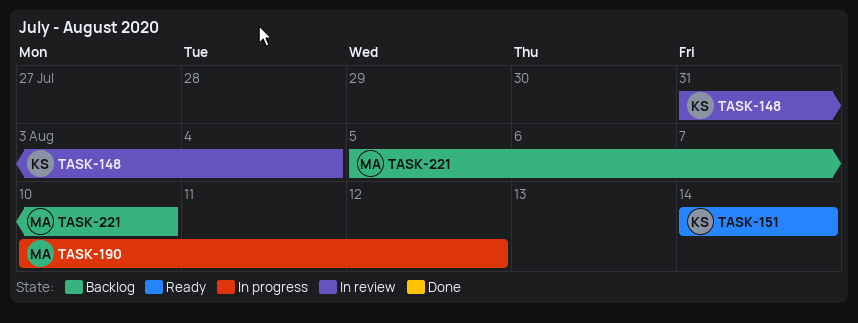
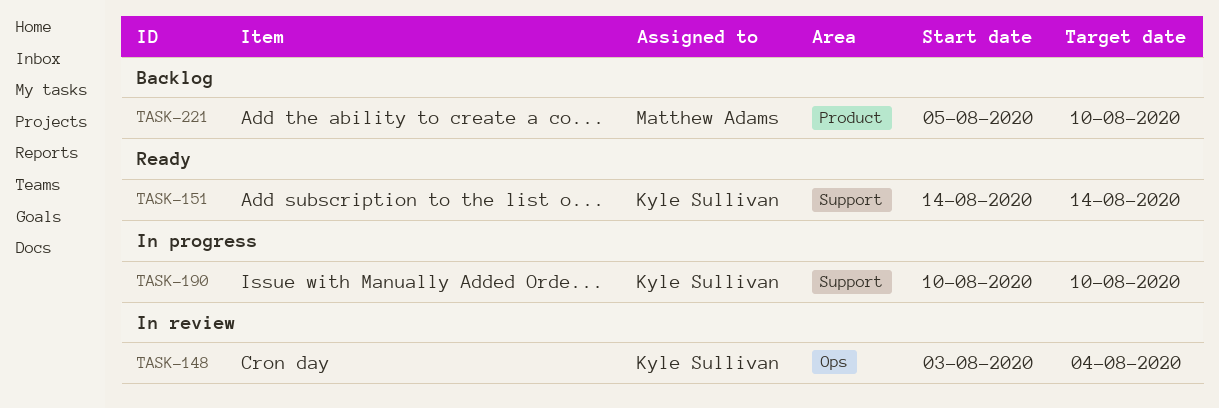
TASK-148, start: Jul 31 -> Aug 3
TASK-190, owner: Matthew Adams -> Kyle Sullivan
TASK-190, due: Aug 12 -> Aug 10

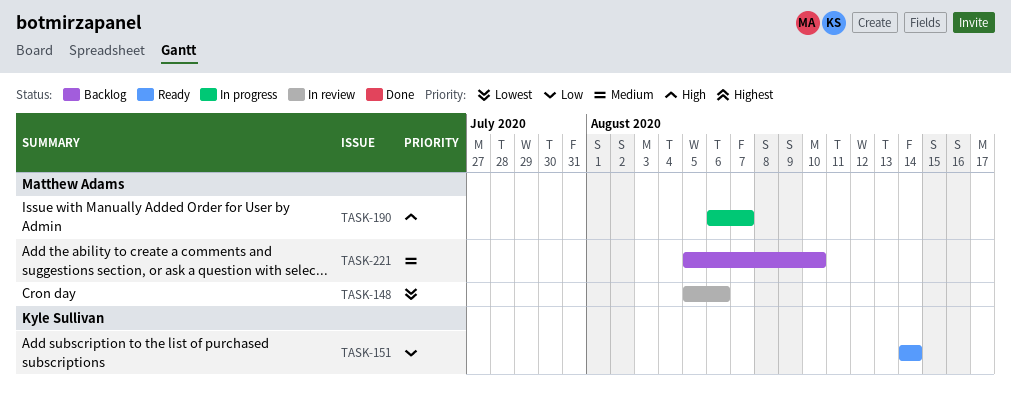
TASK-148, owner: Kyle Sullivan -> Matthew Adams
TASK-148, start: Aug 3 -> Aug 5
TASK-148, due: Aug 4 -> Aug 6
TASK-190, owner: Kyle Sullivan -> Matthew Adams
TASK-190, start: Aug 10 -> Aug 6
TASK-190, due: Aug 10 -> Aug 7

